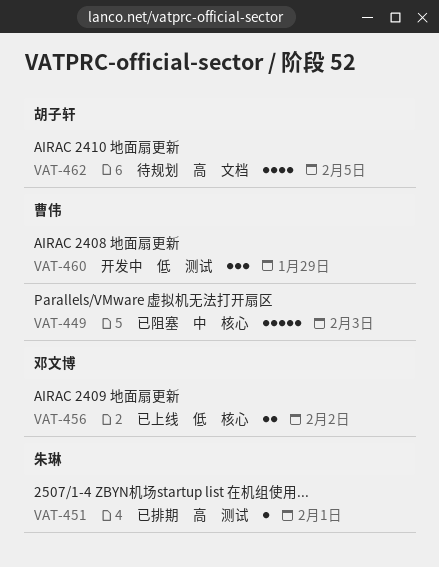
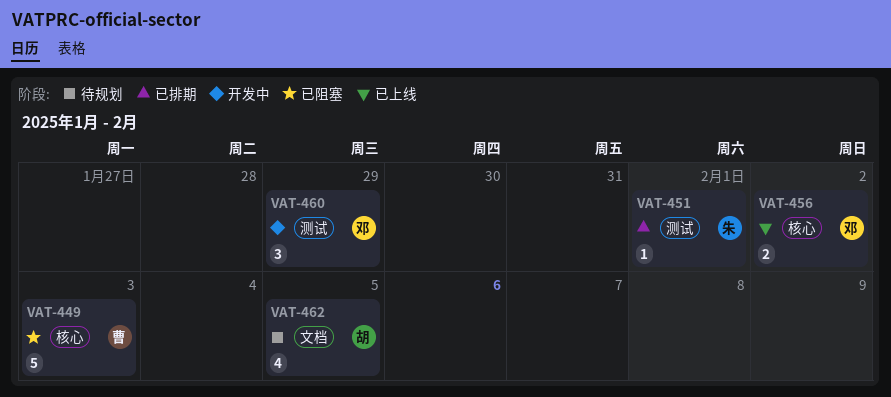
VAT-460, owner: 曹伟 -> 邓文博

